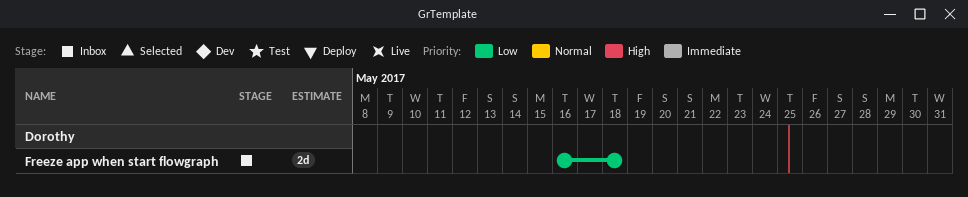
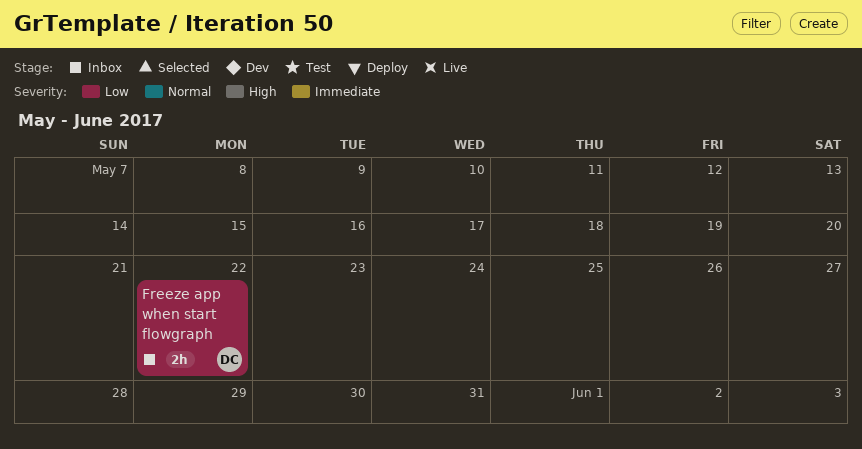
Freeze app when start flowgraph, estimate: 2d -> 2h
Freeze app when start flowgraph, due: May 18 -> May 22

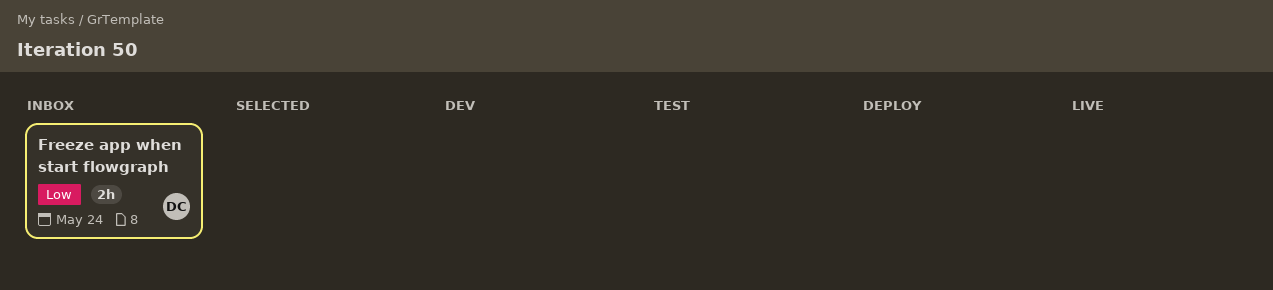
Freeze app when start flowgraph, due: May 22 -> May 24

